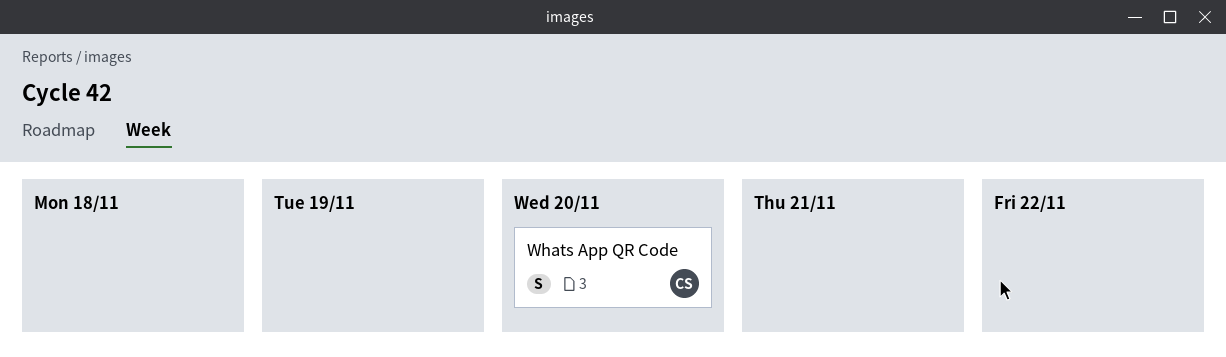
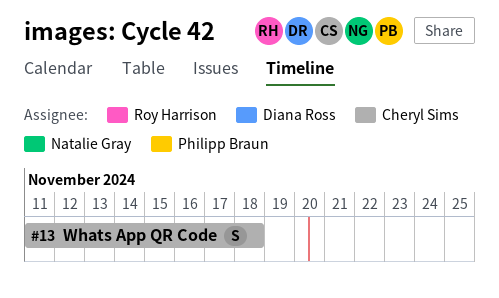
Whats App QR Code, due: Nov 20 -> Nov 18

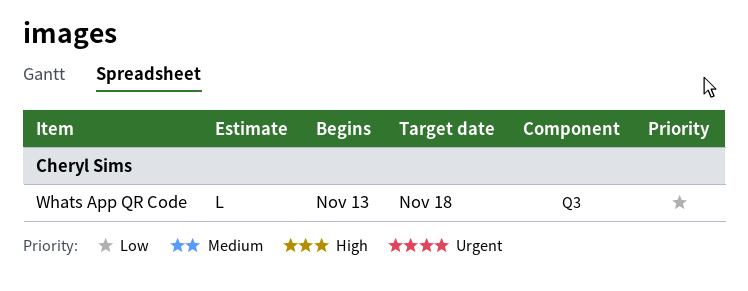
Whats App QR Code, estimate: S -> L
Whats App QR Code, start: Nov 11 -> Nov 13

